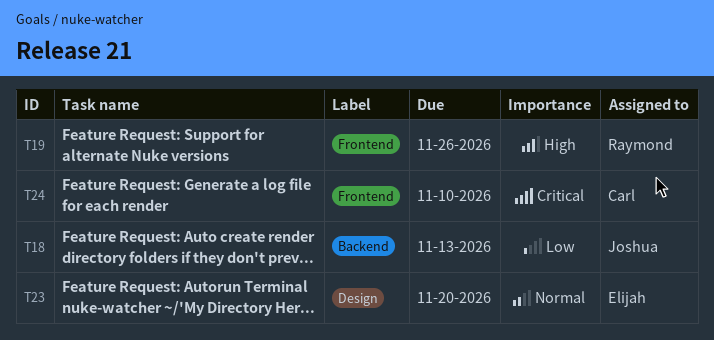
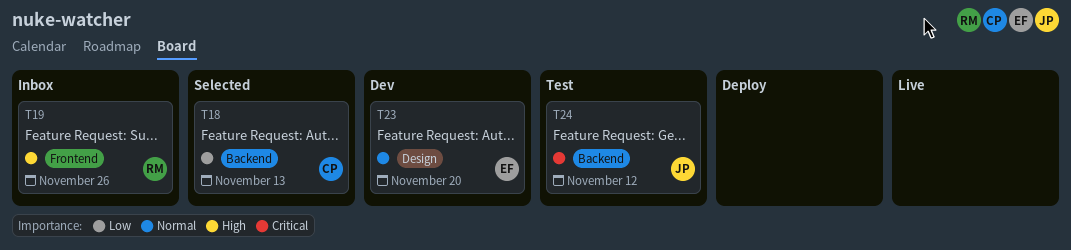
T18, owner: Joshua -> Carl
T24, owner: Carl -> Joshua
T24, label: Frontend -> Backend
T24, due: Nov 10 -> Nov 12

